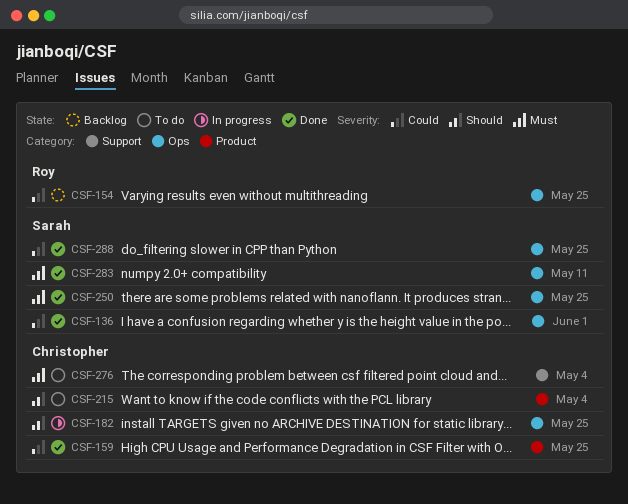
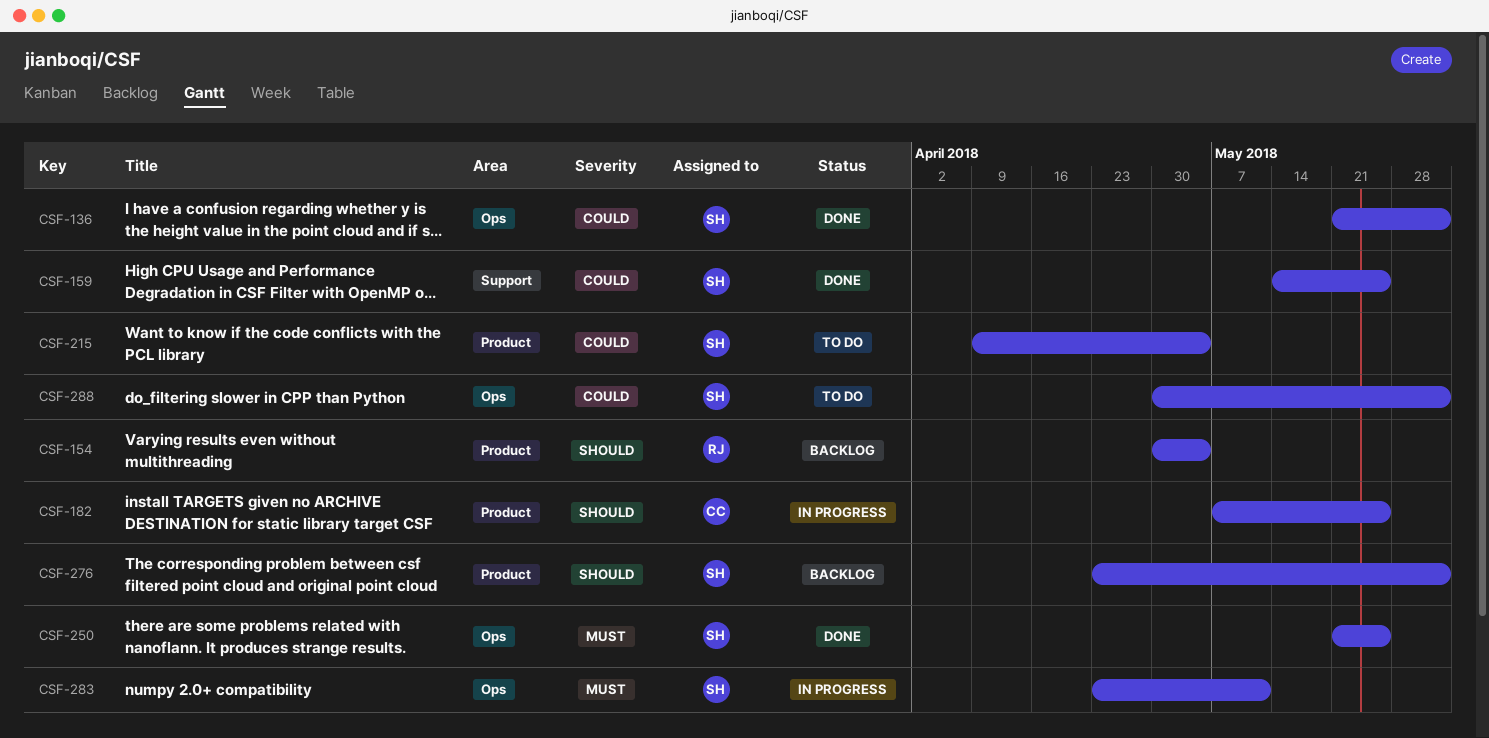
CSF-154, priority: Could -> Should
CSF-154, label: Ops -> Product
CSF-154, due: May 25 -> May 4
CSF-159, owner: Christopher -> Sarah
CSF-159, label: Product -> Support
CSF-182, label: Ops -> Product
CSF-215, owner: Christopher -> Sarah
CSF-215, priority: Should -> Could
CSF-276, status: To do -> Backlog
CSF-276, owner: Christopher -> Sarah
CSF-276, priority: Must -> Should
CSF-276, label: Support -> Product
CSF-276, due: May 4 -> Jun 1
CSF-283, status: Done -> In progress
CSF-288, status: Done -> To do
CSF-288, due: May 25 -> Jun 1

